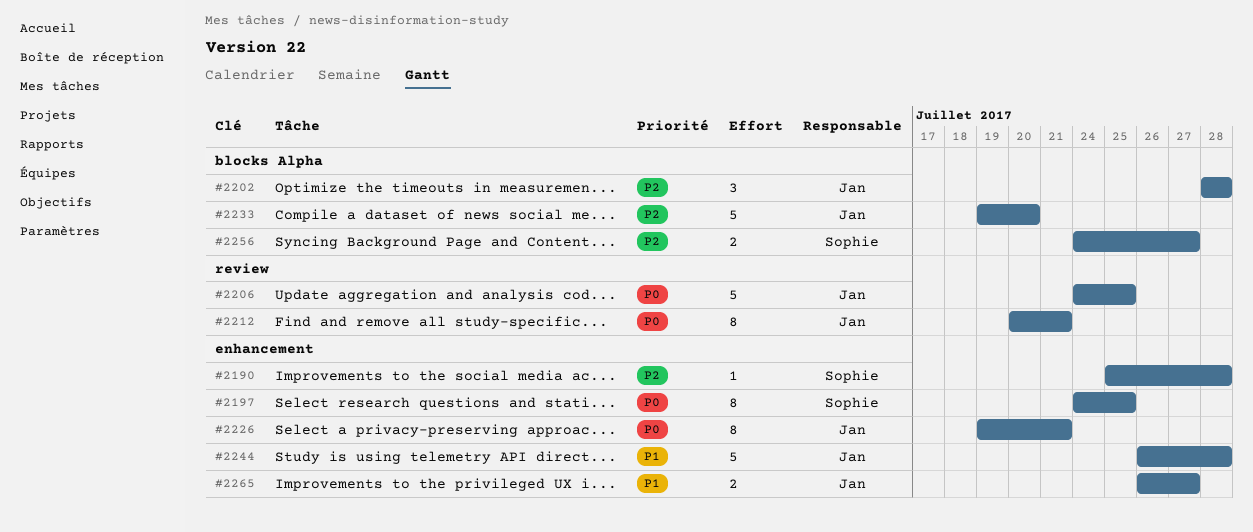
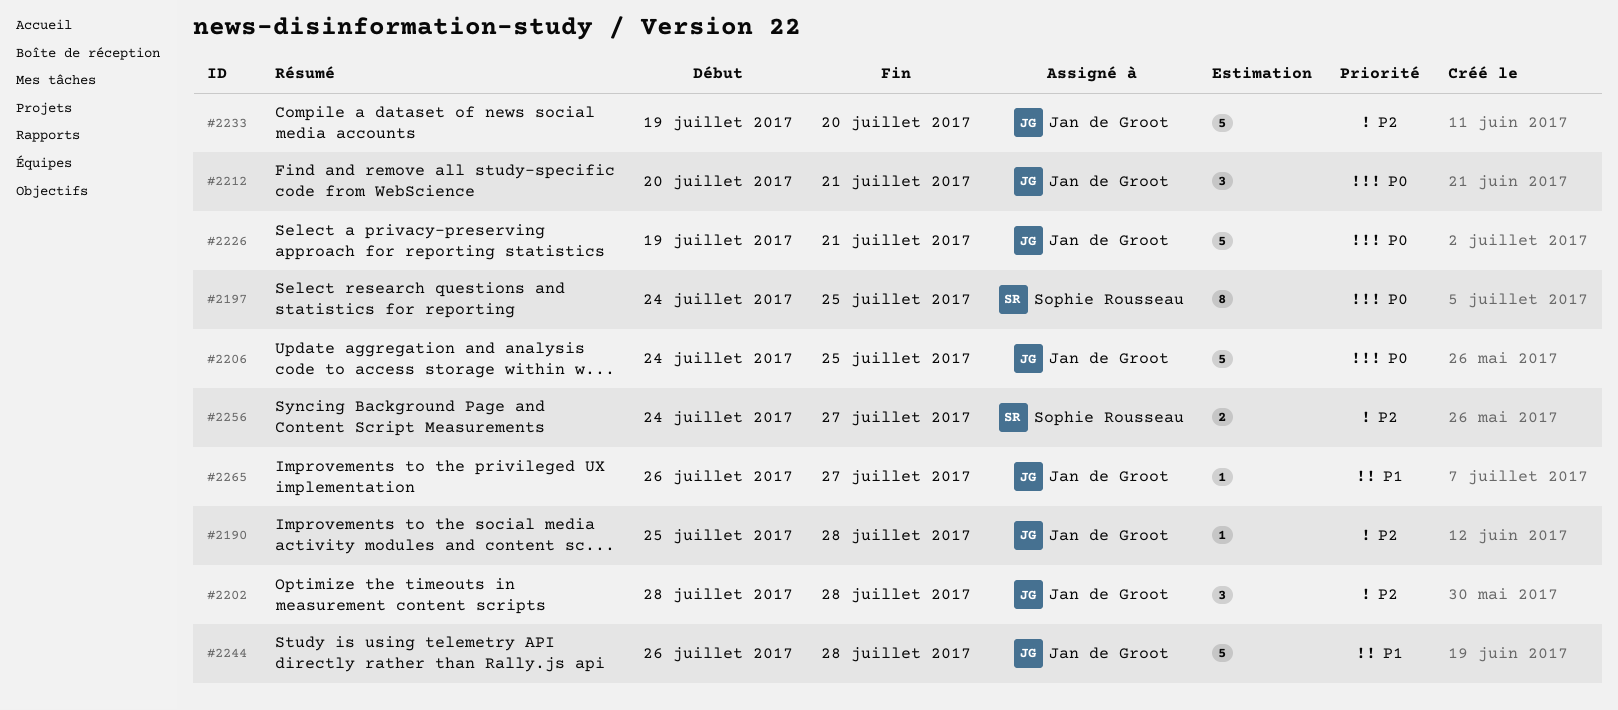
#2190, owner: Sophie Rousseau -> Jan de Groot
#2212, estimate: 8 -> 3
#2226, estimate: 8 -> 5
#2265, estimate: 2 -> 1

